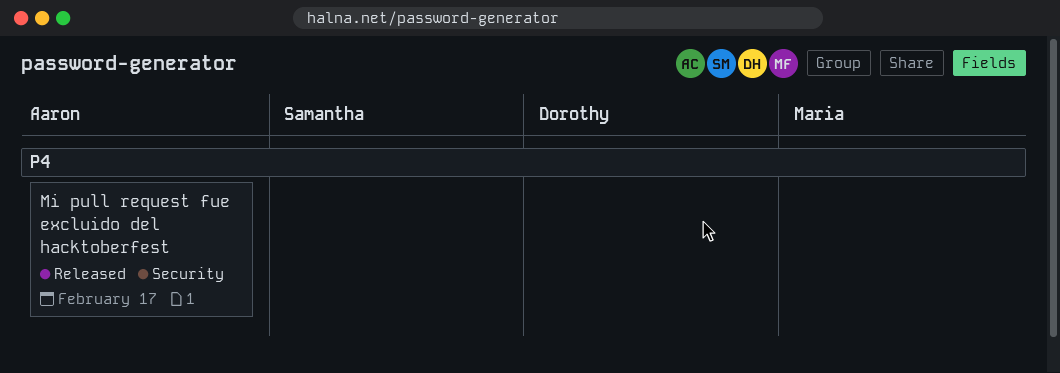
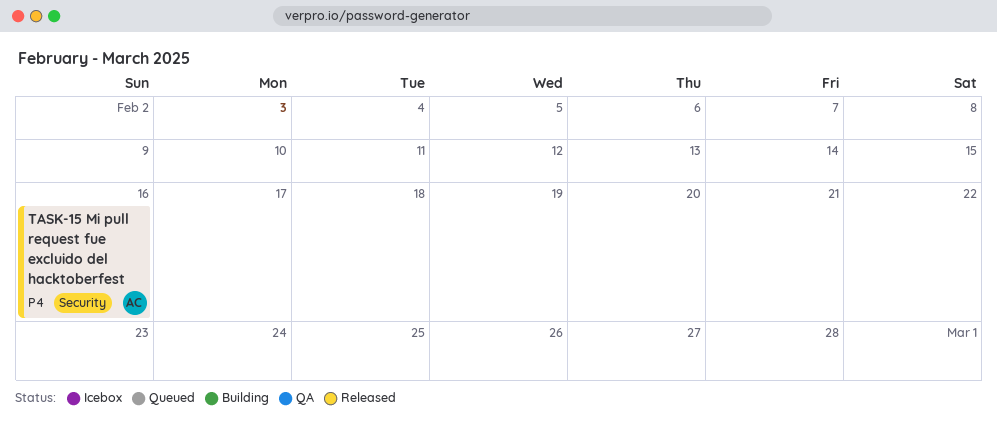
Mi pull request fue excluido del hacktoberfest, due: Feb 17 -> Feb 16

